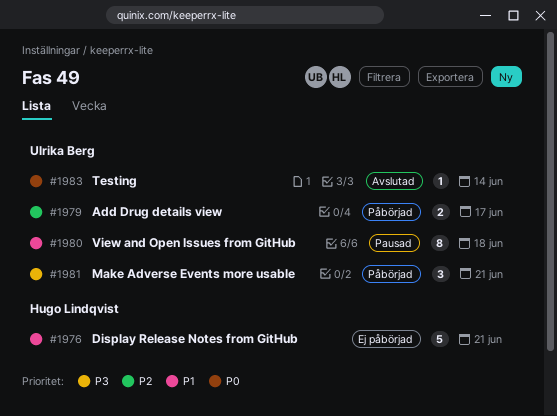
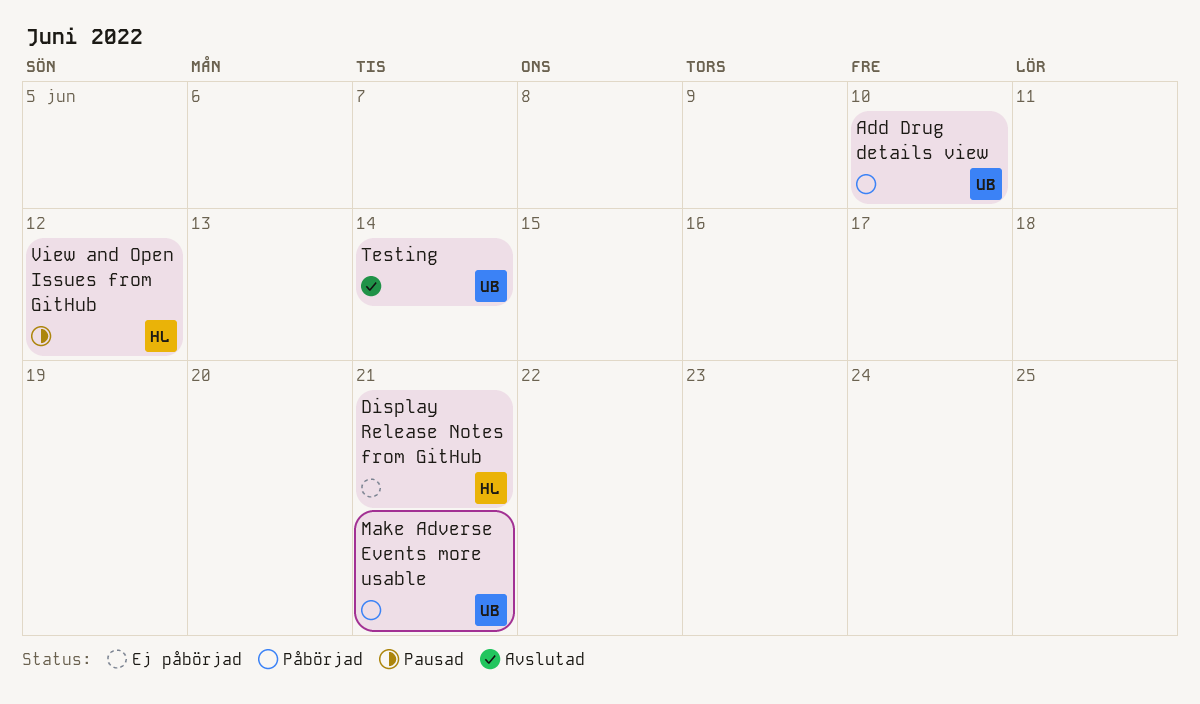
Add Drug details view, due: Jun 17 -> Jun 10
View and Open Issues from GitHub, owner: Ulrika Berg -> Hugo Lindqvist
View and Open Issues from GitHub, due: Jun 18 -> Jun 12

